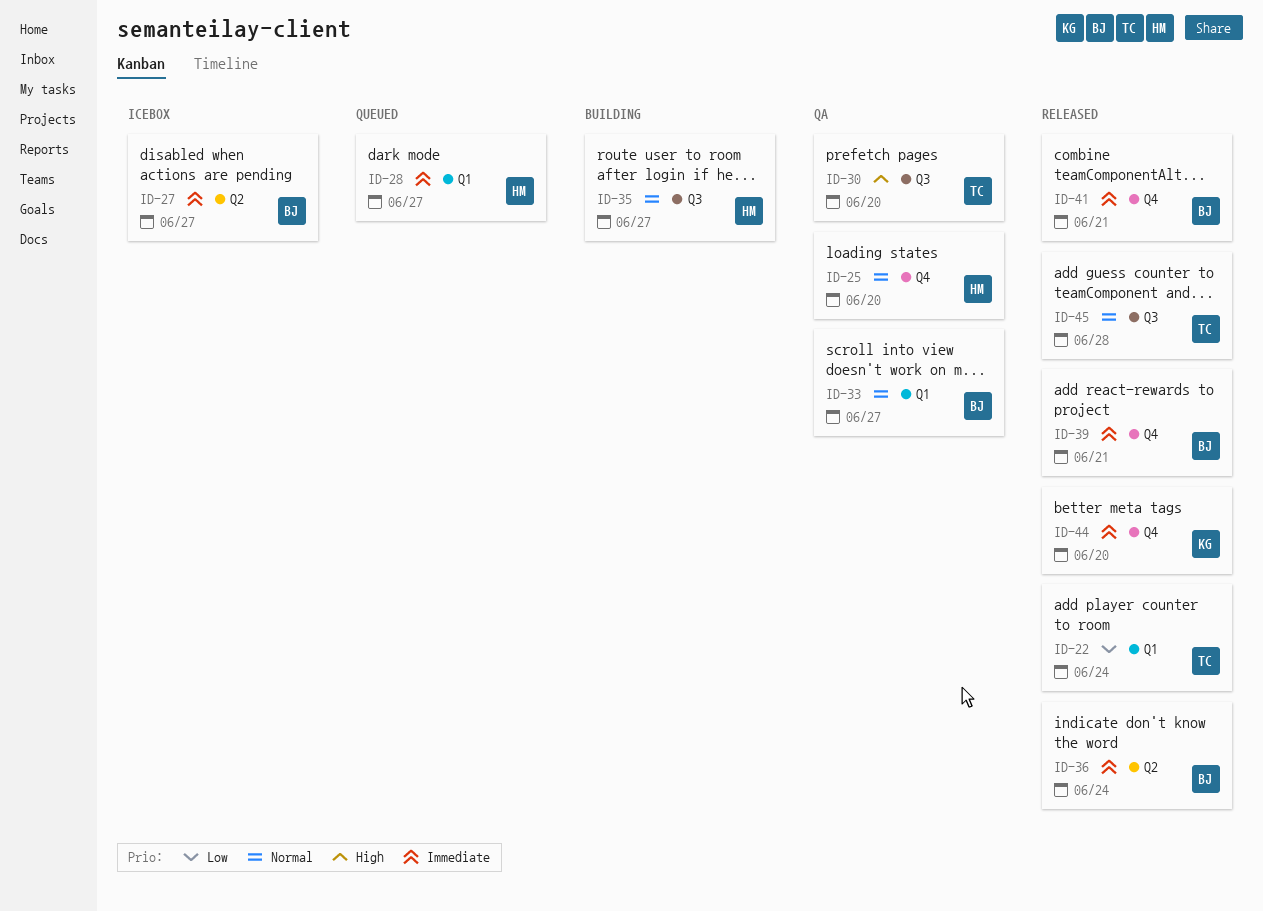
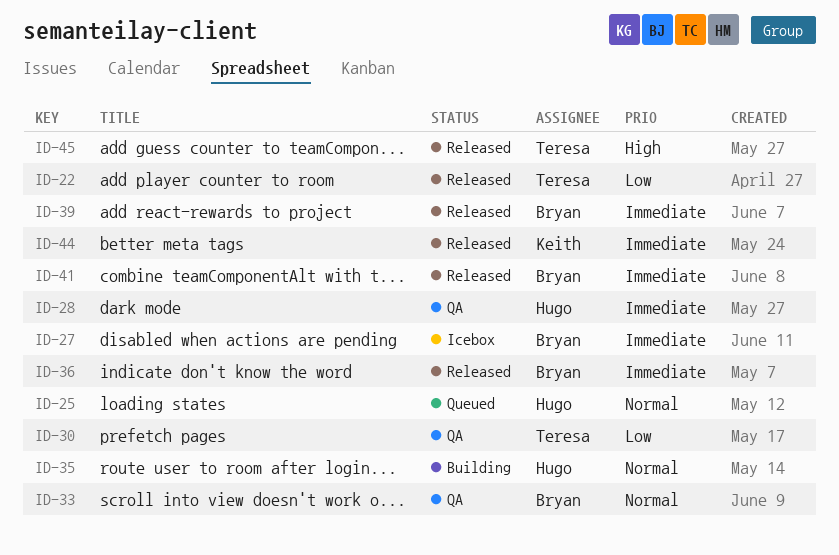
ID-25, status: QA -> Queued
ID-28, status: Queued -> QA
ID-30, priority: High -> Low
ID-45, priority: Normal -> High

